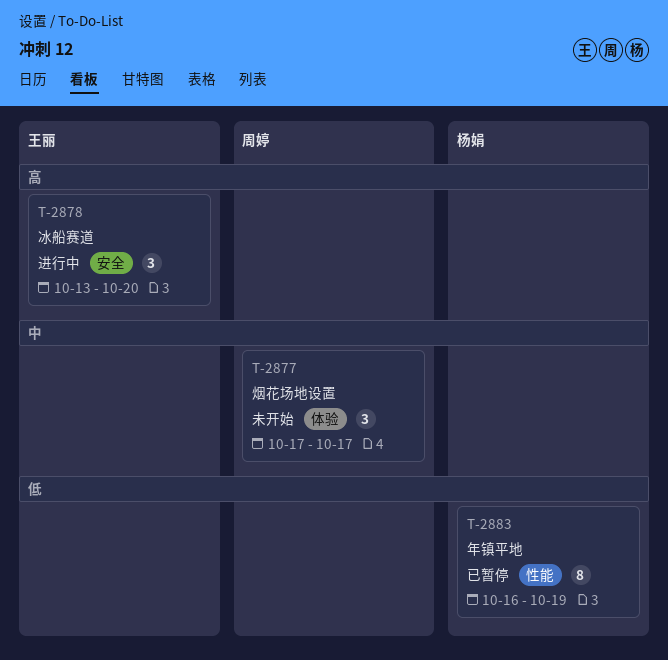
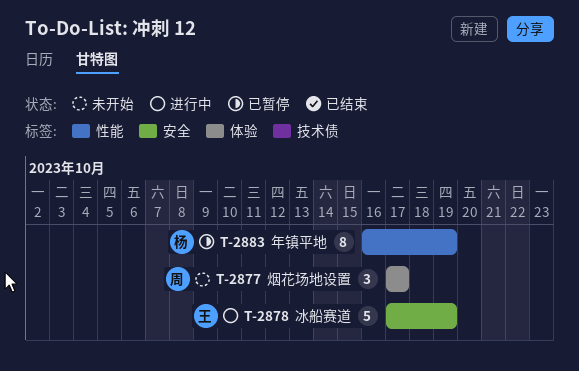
T-2878, estimate: 3 -> 5
T-2878, start: Oct 13 -> Oct 17
T-2878, due: Oct 20 -> Oct 19

